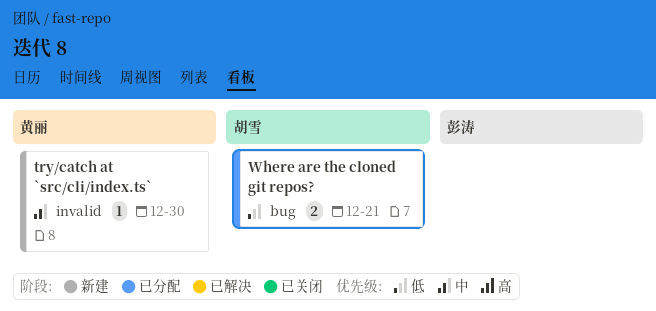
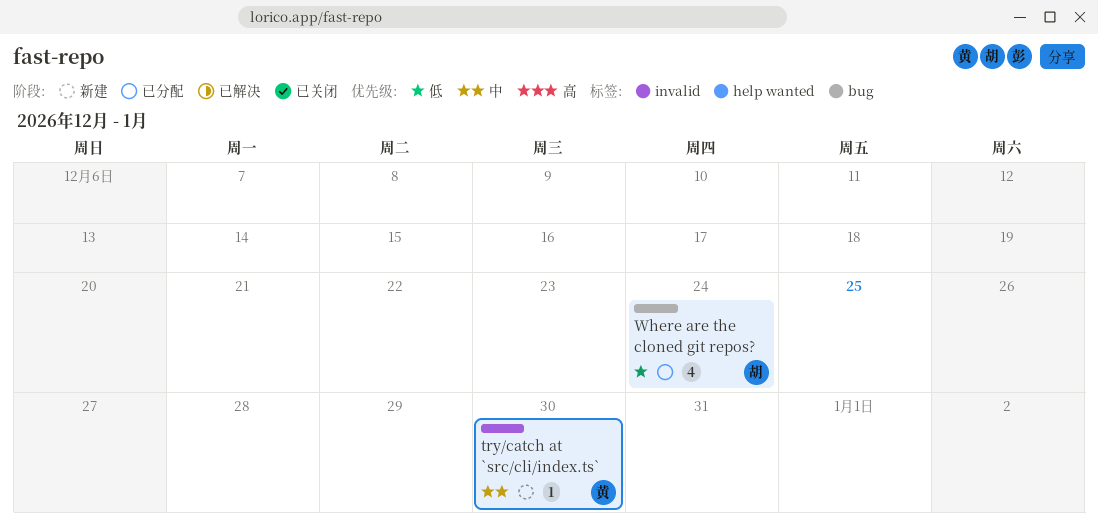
Where are the cloned git repos?, estimate: 2 -> 4
Where are the cloned git repos?, due: Dec 21 -> Dec 24

